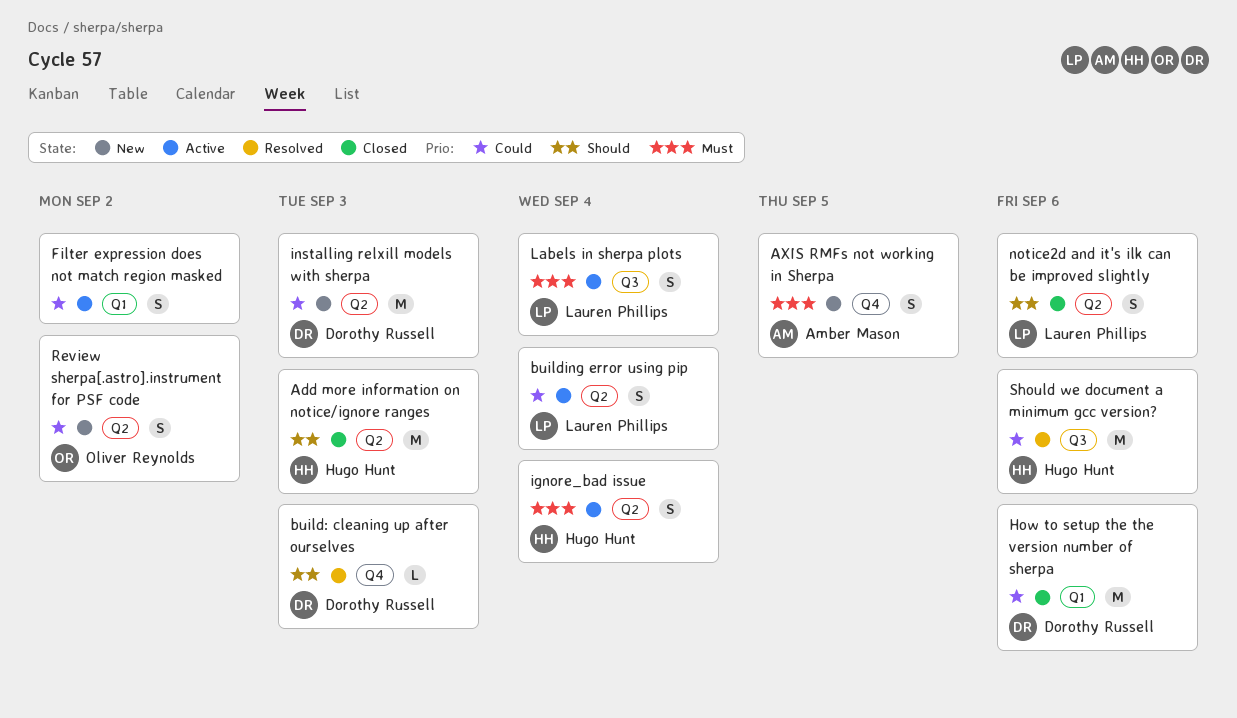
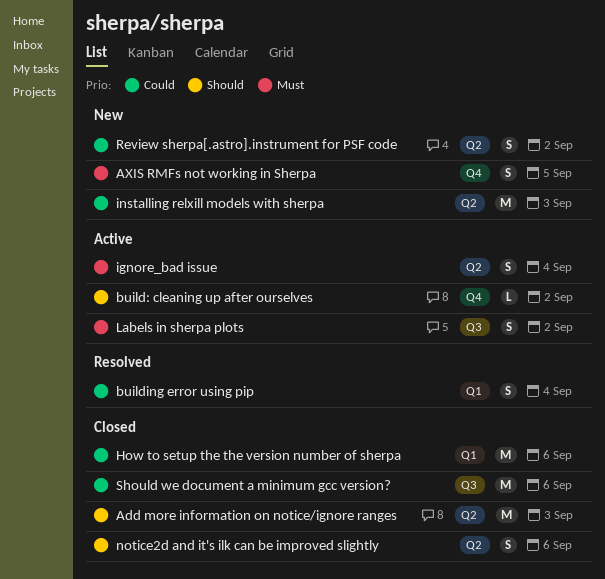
build: cleaning up after ourselves, status: Resolved -> Active
build: cleaning up after ourselves, due: Sep 3 -> Sep 2
building error using pip, status: Active -> Resolved
building error using pip, label: Q2 -> Q1
Filter expression does not match region masked: present -> none
Labels in sherpa plots, due: Sep 4 -> Sep 2
Should we document a minimum gcc version?, status: Resolved -> Closed

